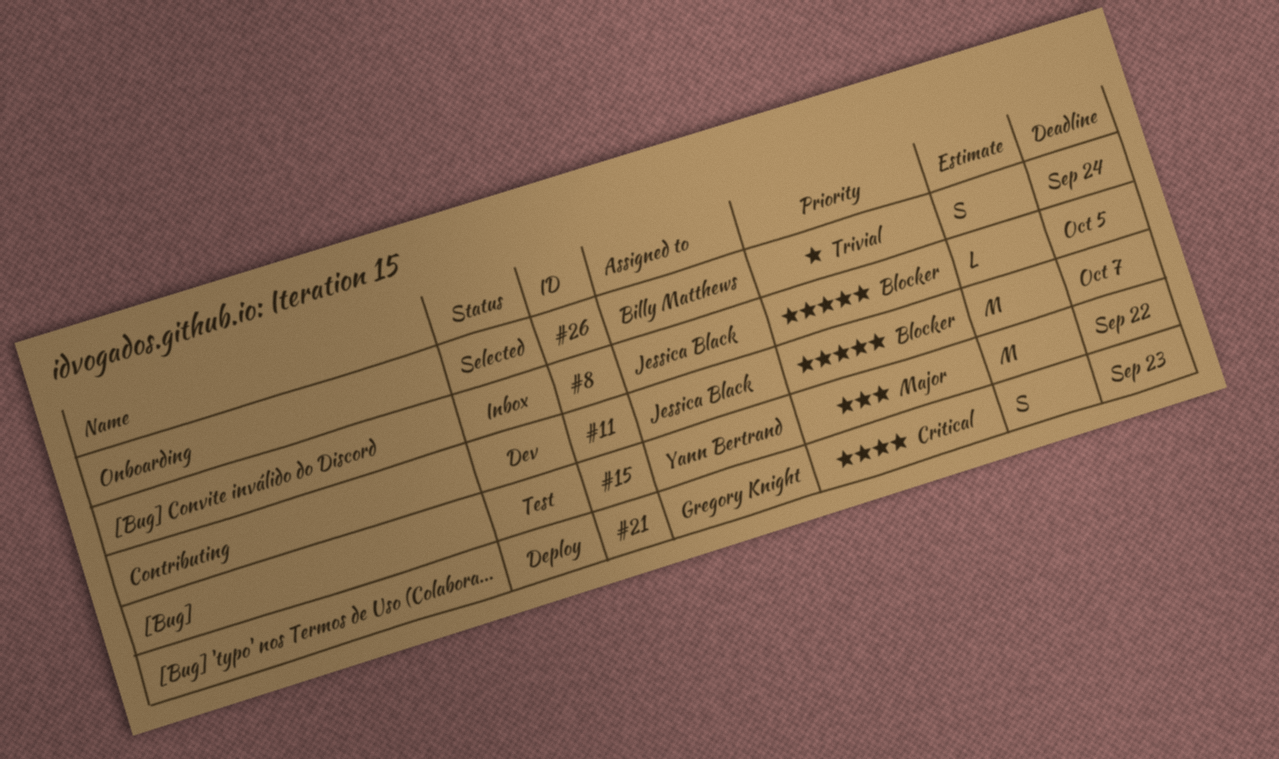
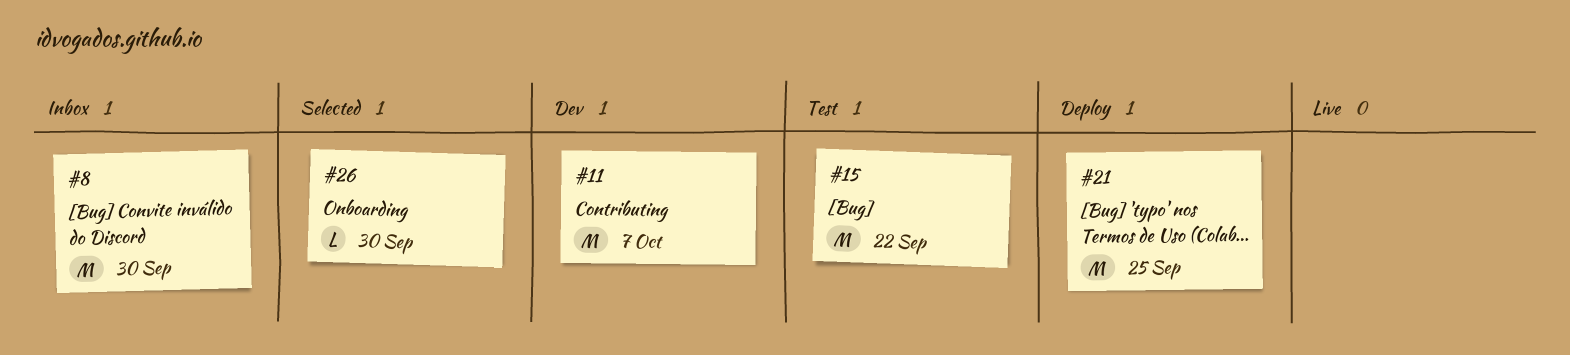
#8, estimate: L -> M
#8, due: Oct 5 -> Sep 30
#21, estimate: S -> M
#21, due: Sep 23 -> Sep 25
#26, estimate: S -> L
#26, due: Sep 24 -> Sep 30

